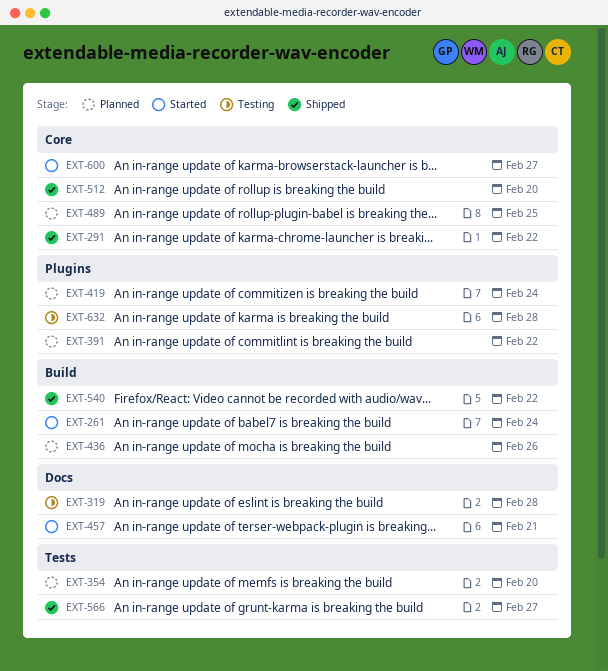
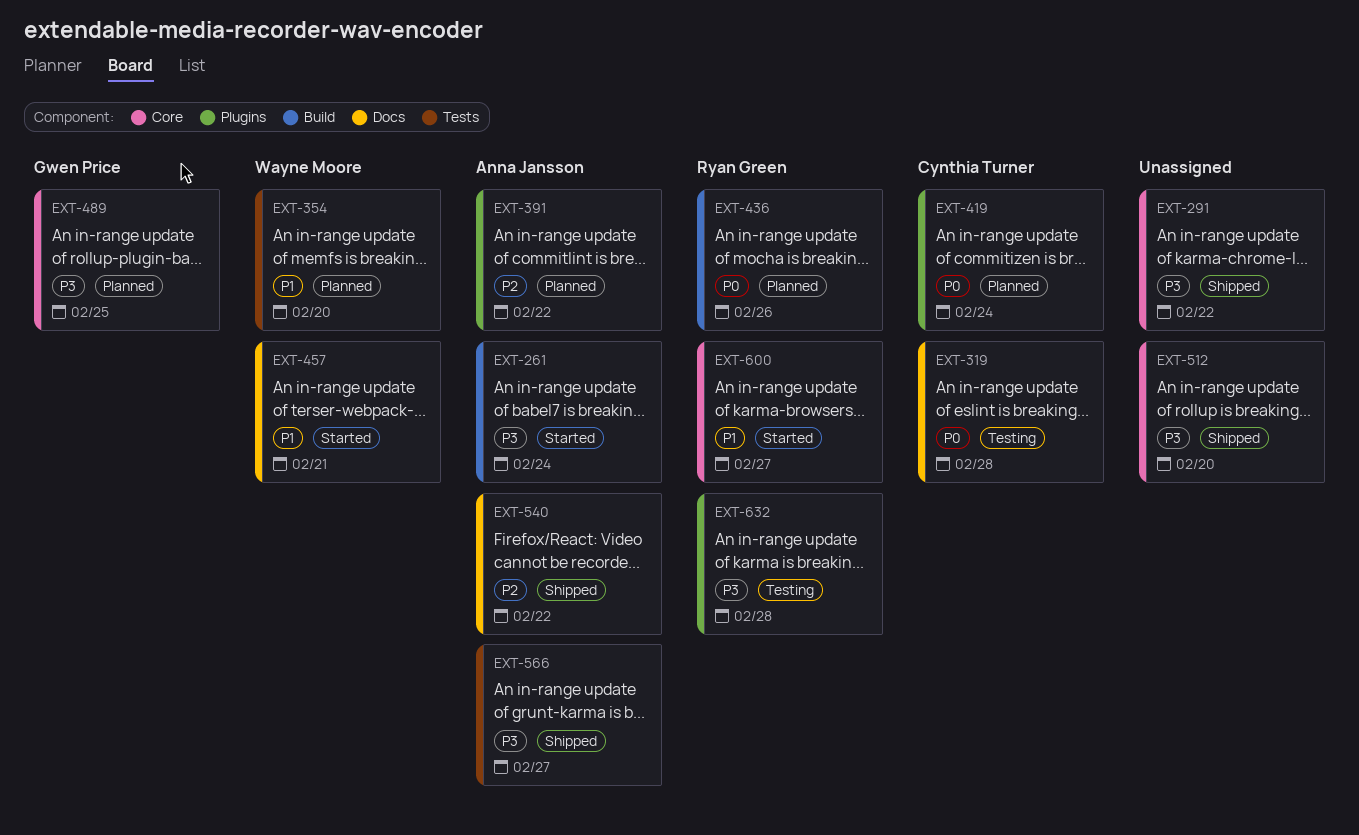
EXT-540, label: Build -> Docs

